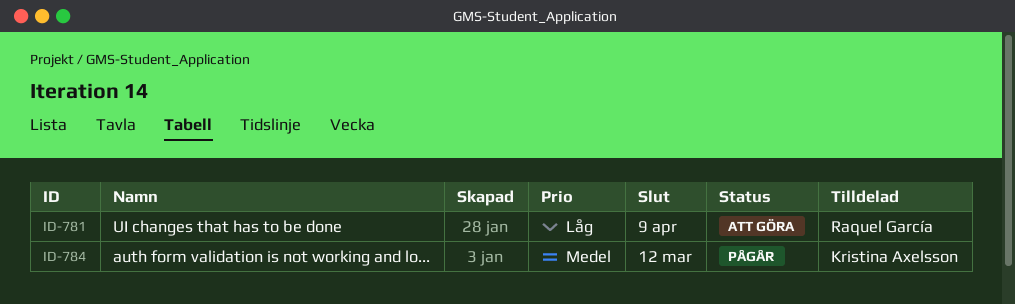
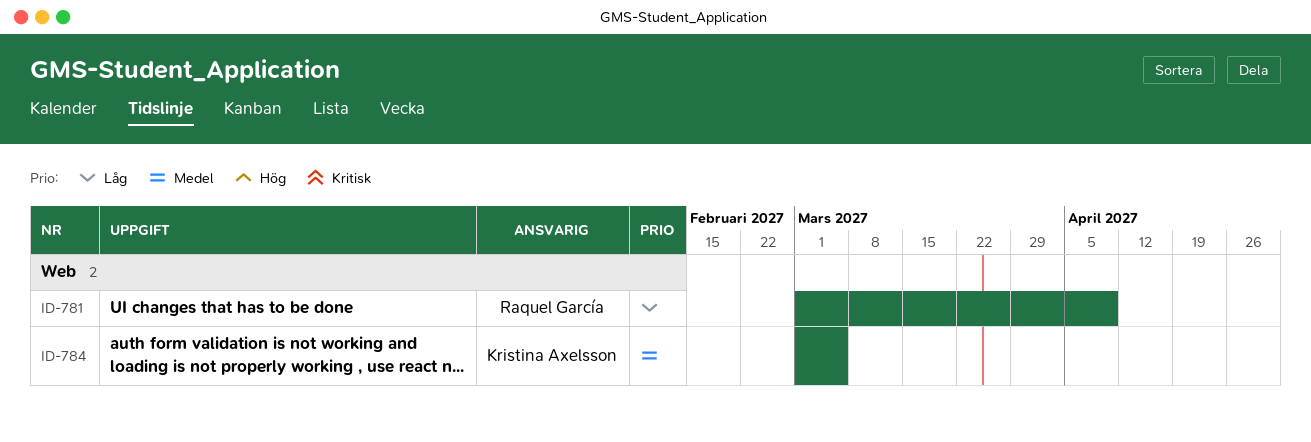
ID-784, due: Mar 12 -> Mar 5

